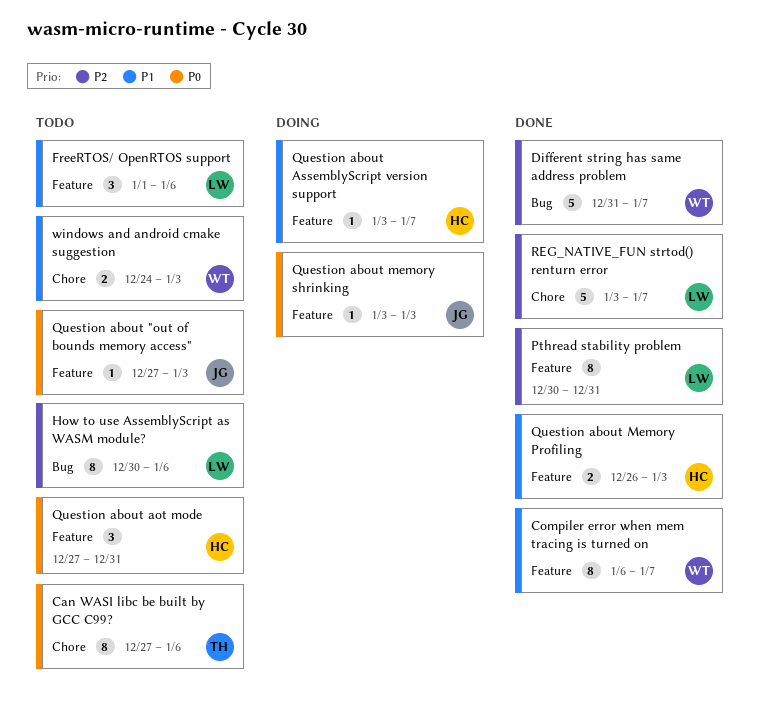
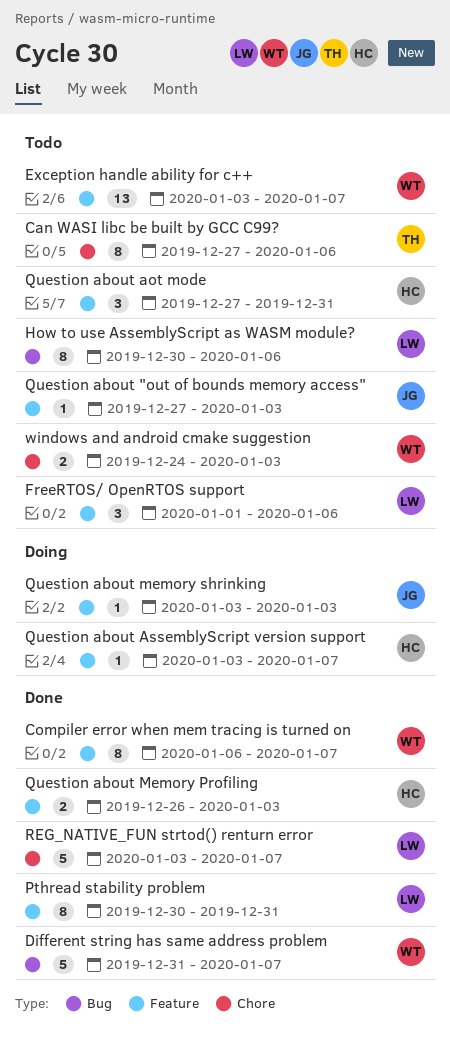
Exception handle ability for c++: none -> present

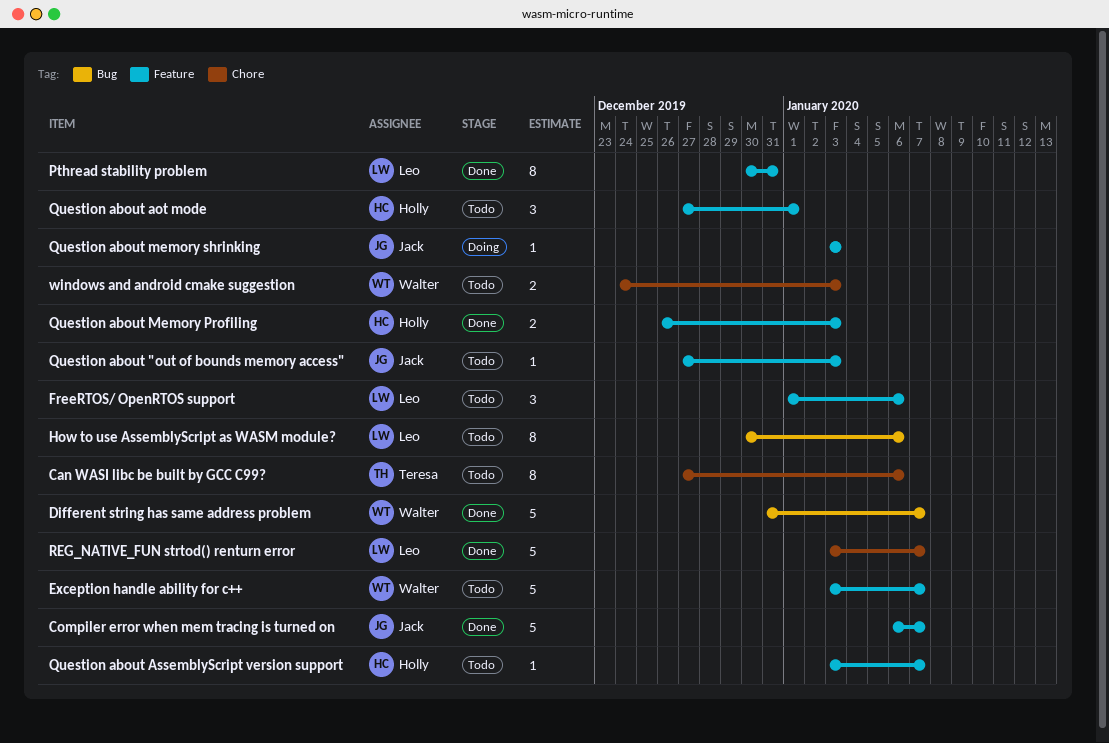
Compiler error when mem tracing is turned on, owner: Walter -> Jack
Compiler error when mem tracing is turned on, estimate: 8 -> 5
Exception handle ability for c++, estimate: 13 -> 5
Question about aot mode, due: Dec 31 -> Jan 1
Question about AssemblyScript version support, status: Doing -> Todo

